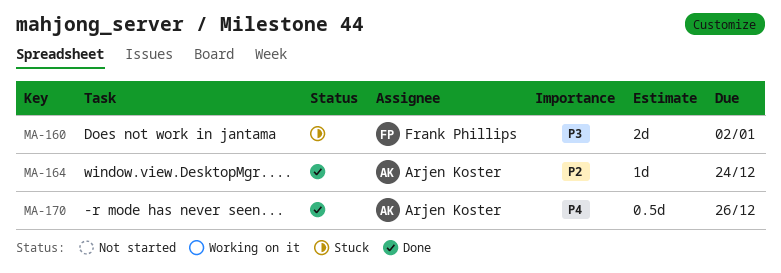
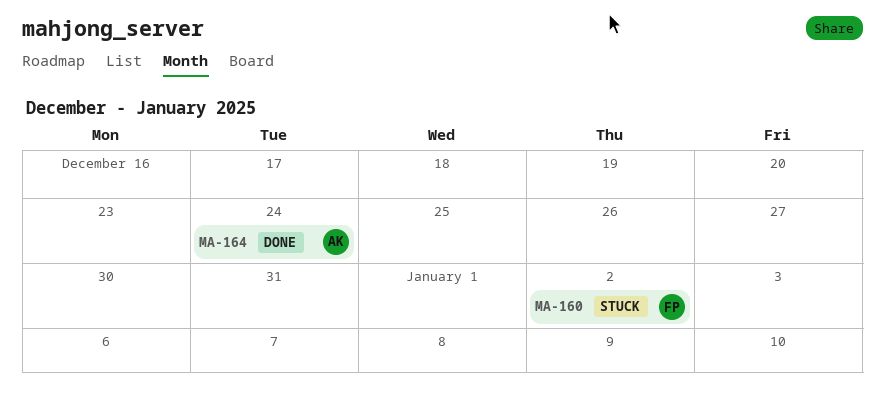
MA-170: present -> none

